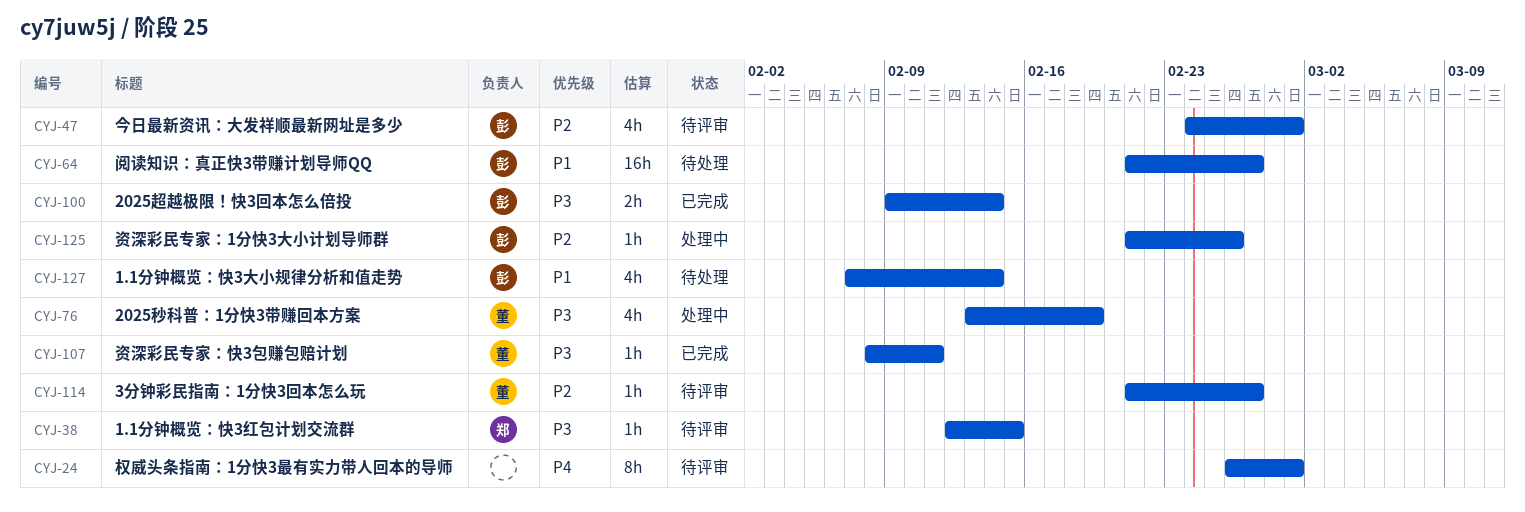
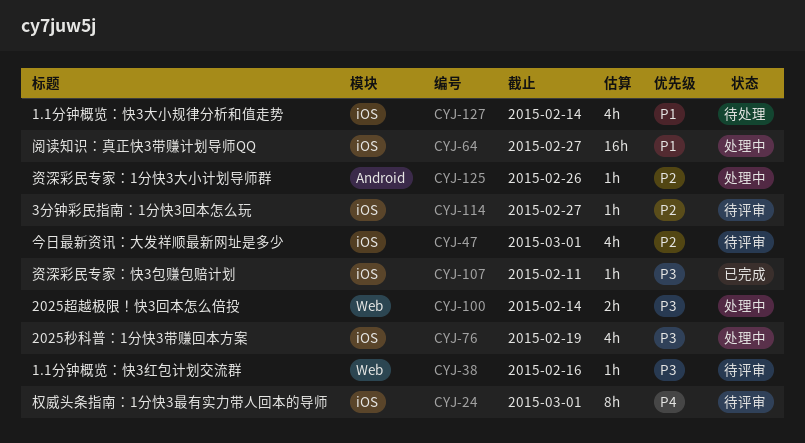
CYJ-38, due: Feb 15 -> Feb 16
CYJ-64, status: 待处理 -> 处理中
CYJ-100, status: 已完成 -> 处理中

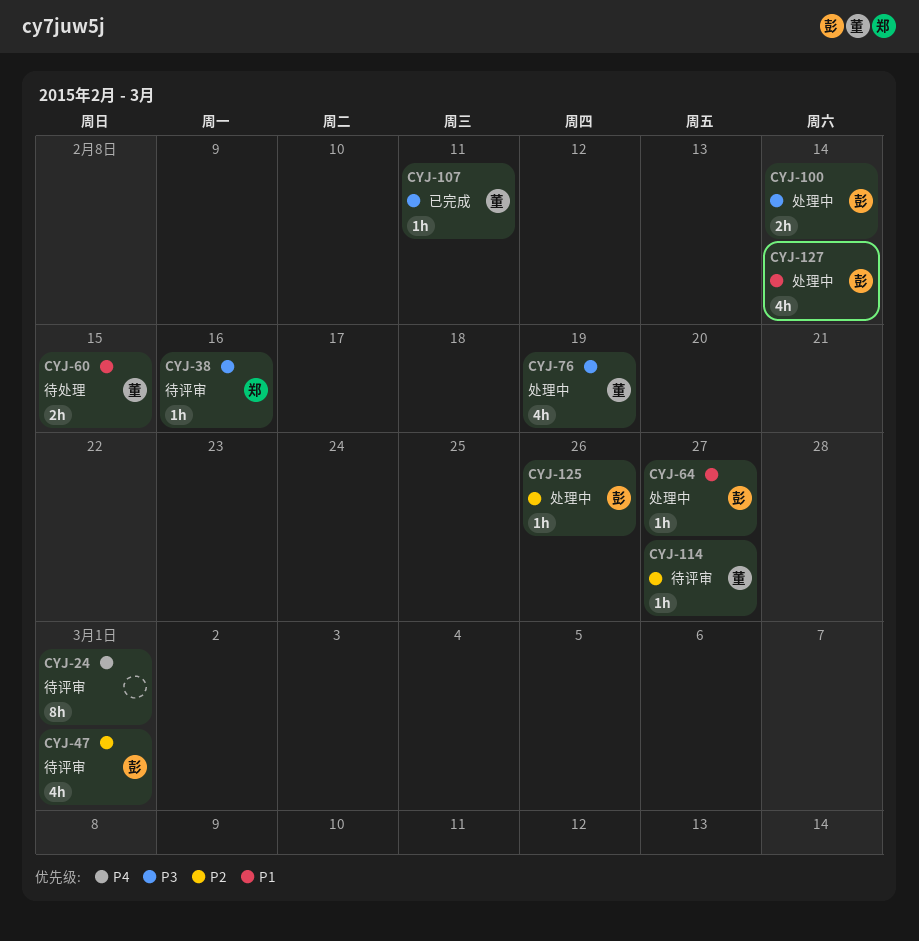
CYJ-60: none -> present
CYJ-64, estimate: 16h -> 1h
CYJ-127, status: 待处理 -> 处理中

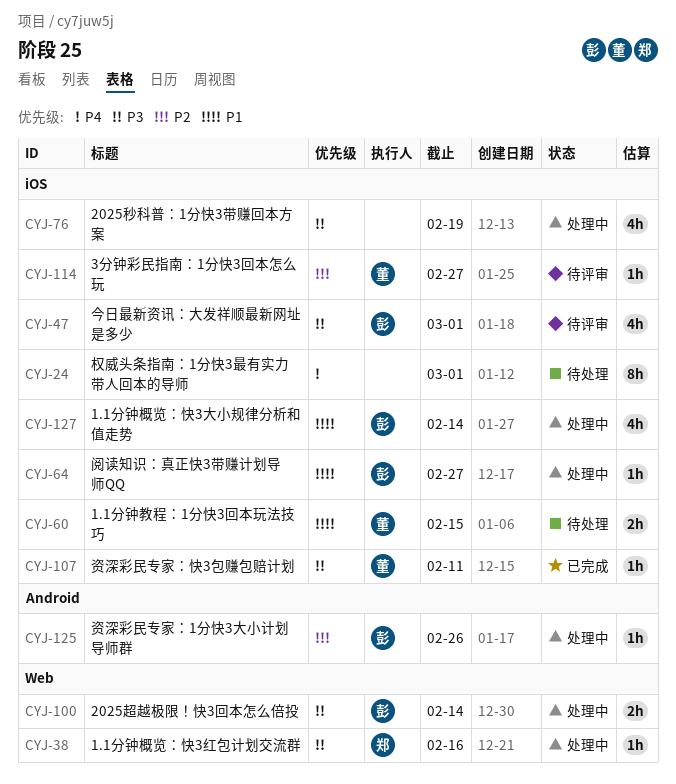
CYJ-24, status: 待评审 -> 待处理
CYJ-38, status: 待评审 -> 处理中
CYJ-47, priority: P2 -> P3
CYJ-76, owner: 董 -> none

